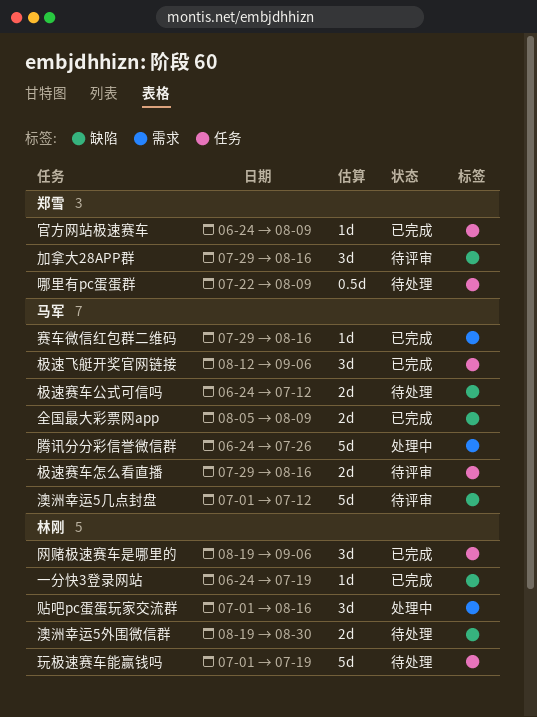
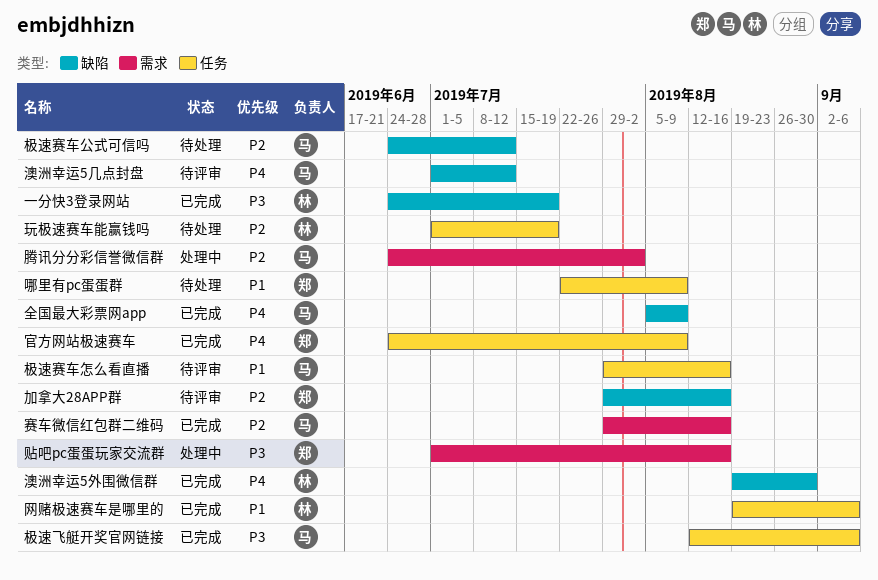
澳洲幸运5外围微信群, status: 待处理 -> 已完成
腾讯分分彩信誉微信群, due: Jul 26 -> Aug 2
贴吧pc蛋蛋玩家交流群, owner: 林刚 -> 郑雪

